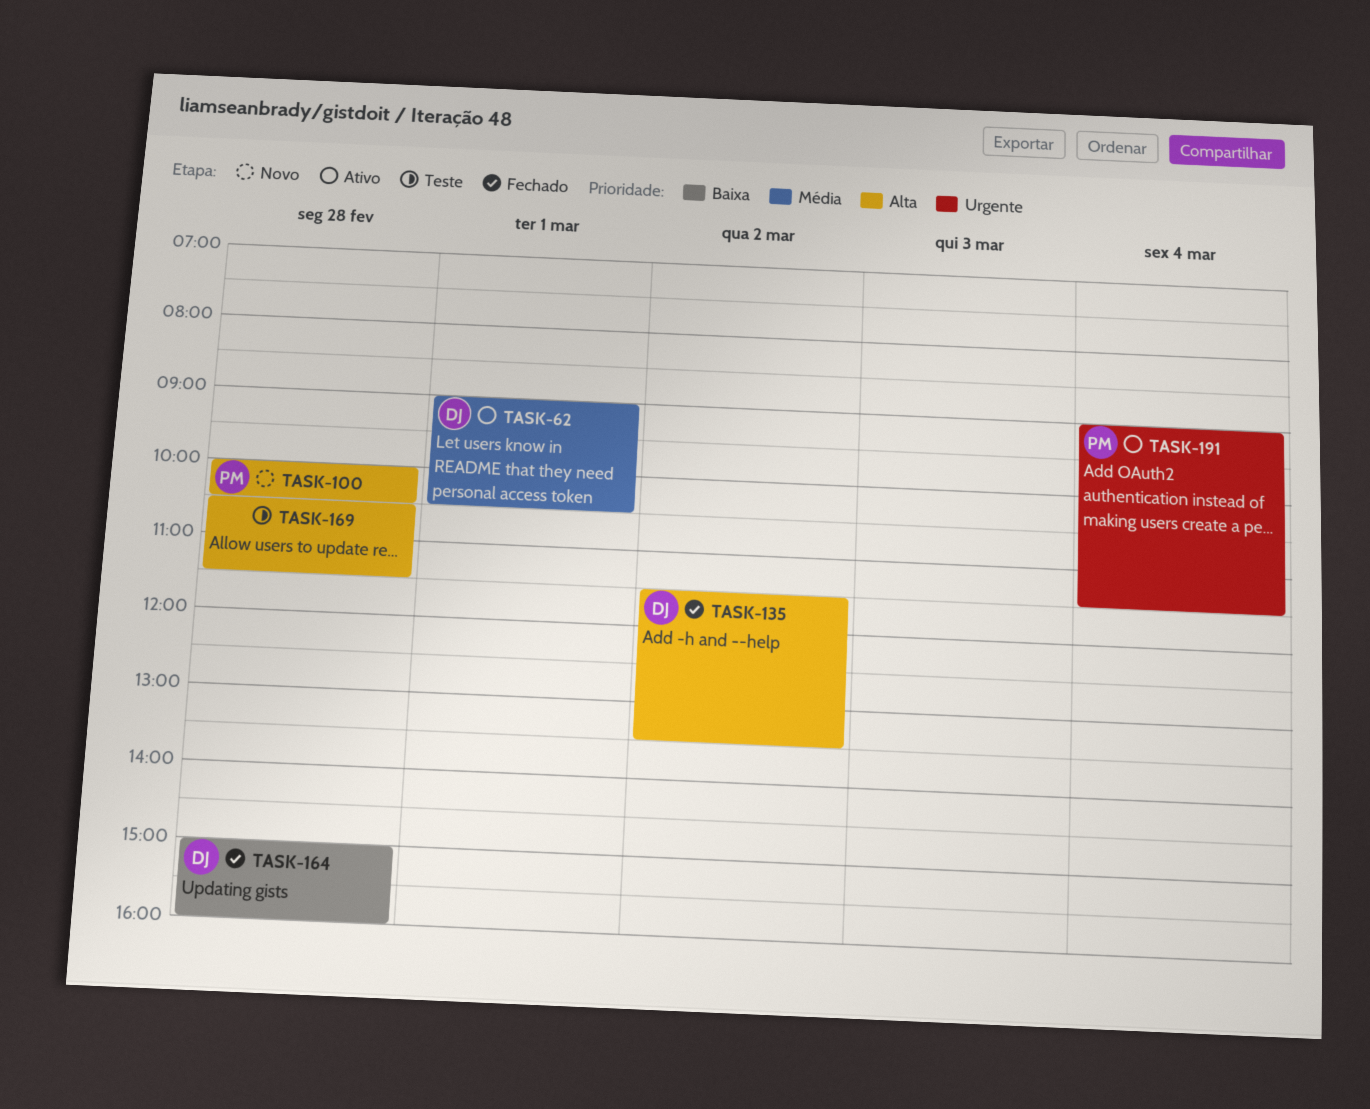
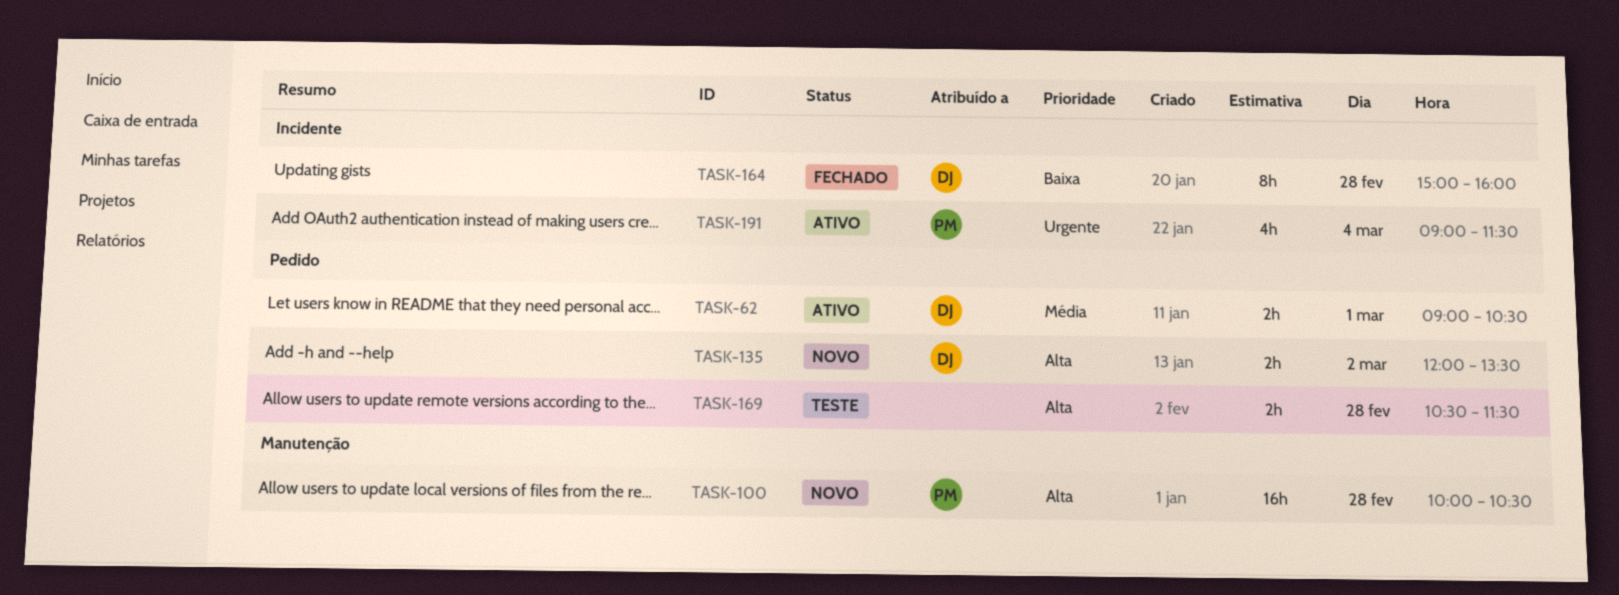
TASK-135, status: Fechado -> Novo
TASK-135, begins: 11:30 -> 12:00

